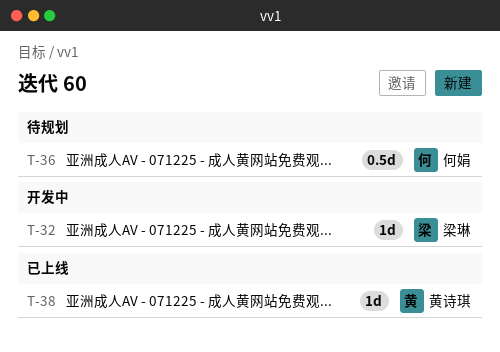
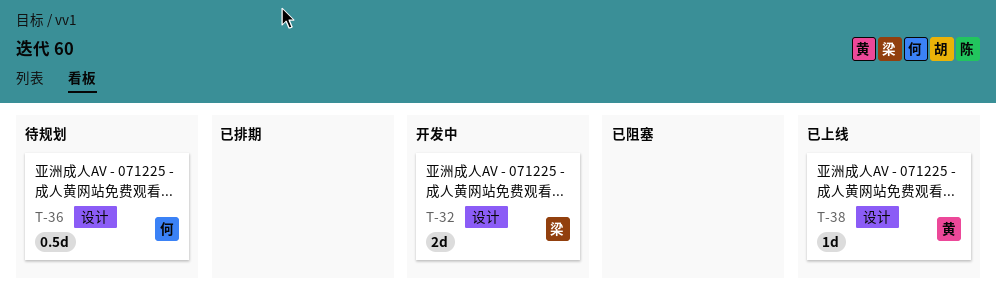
T-32, estimate: 1d -> 2d

